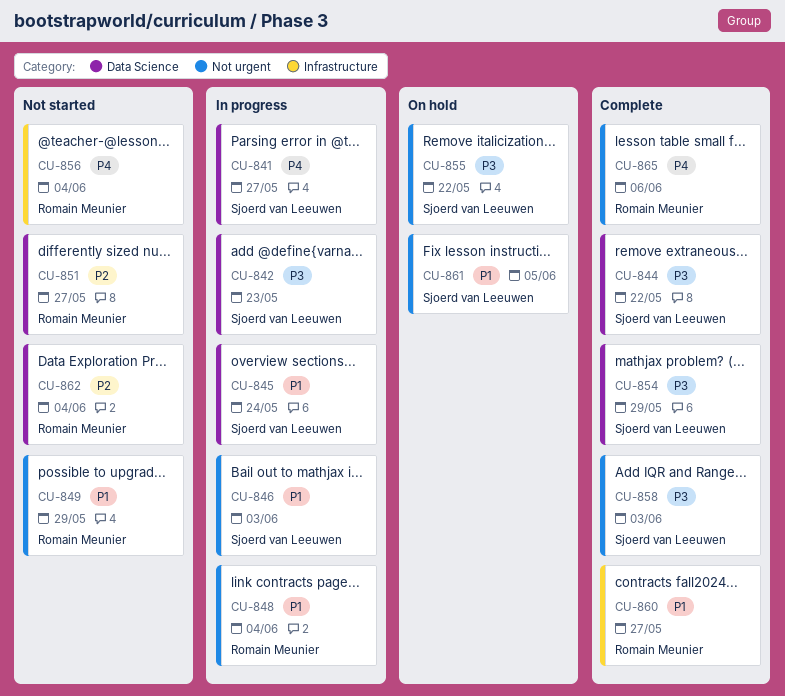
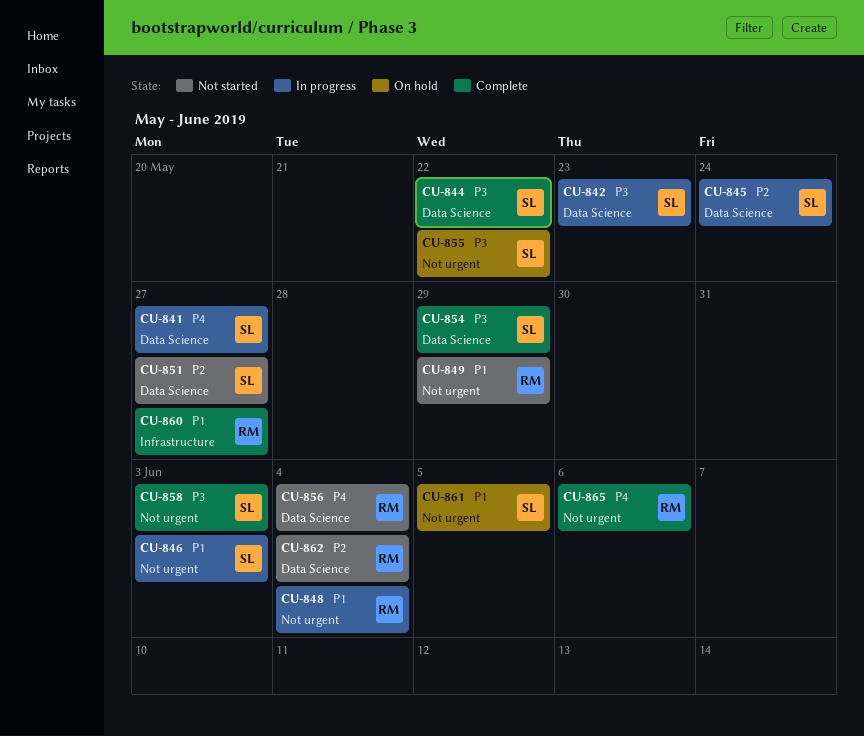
CU-845, priority: P1 -> P2
CU-851, owner: Romain Meunier -> Sjoerd van Leeuwen
CU-856, label: Infrastructure -> Data Science

